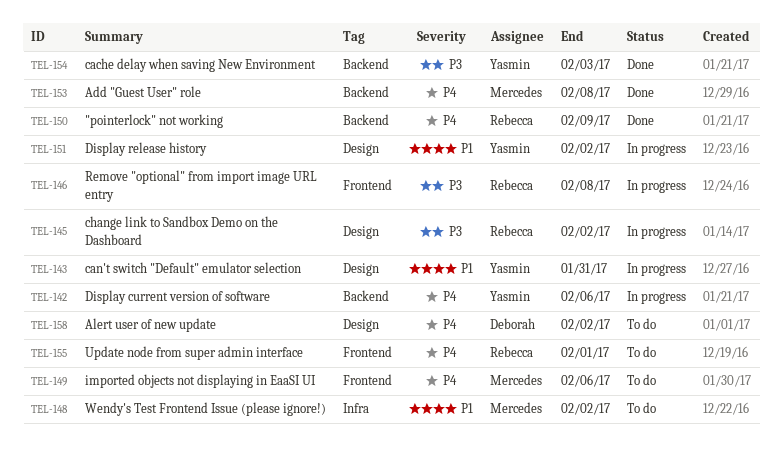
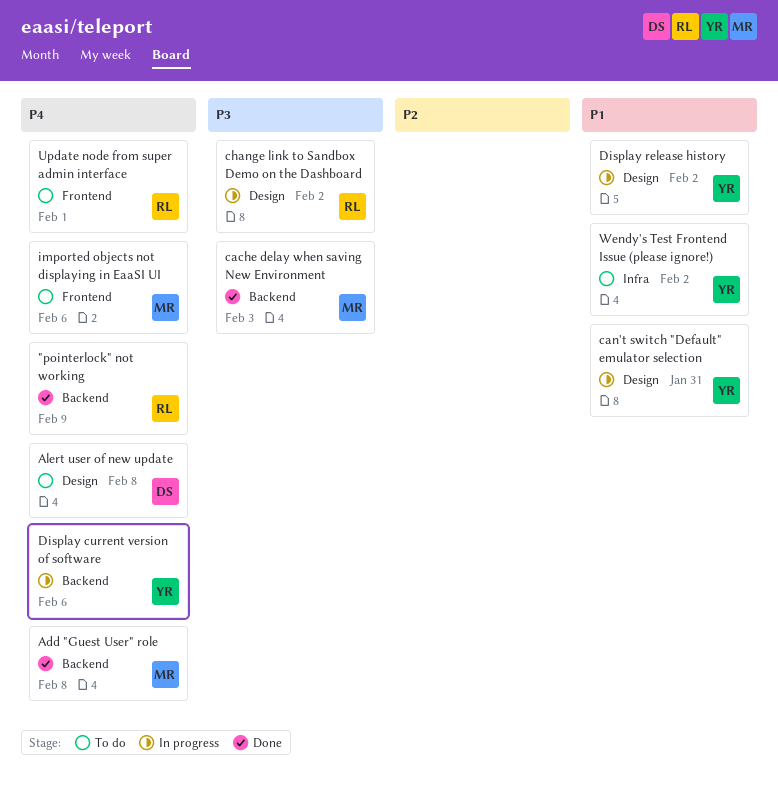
Alert user of new update, due: Feb 2 -> Feb 8
cache delay when saving New Environment, owner: Yasmin -> Mercedes
Remove "optional" from import image URL entry: present -> none
Wendy's Test Frontend Issue (please ignore!), owner: Mercedes -> Yasmin

